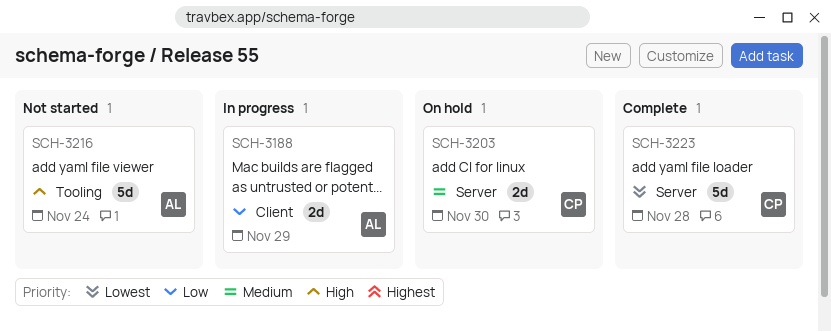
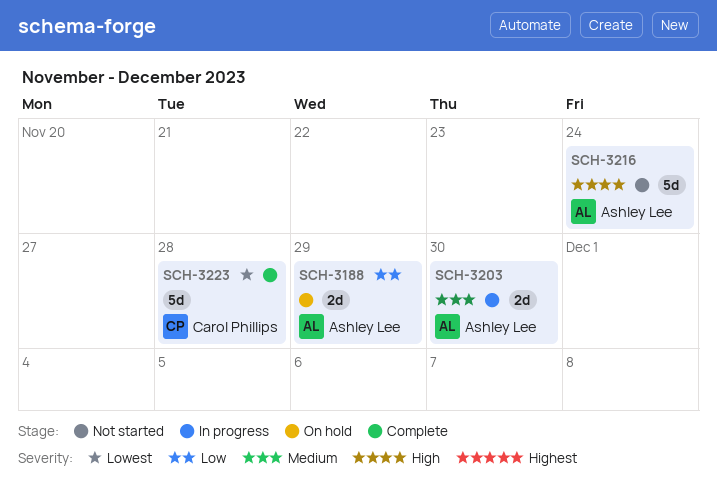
SCH-3188, status: In progress -> On hold
SCH-3203, status: On hold -> In progress
SCH-3203, owner: Carol Phillips -> Ashley Lee

